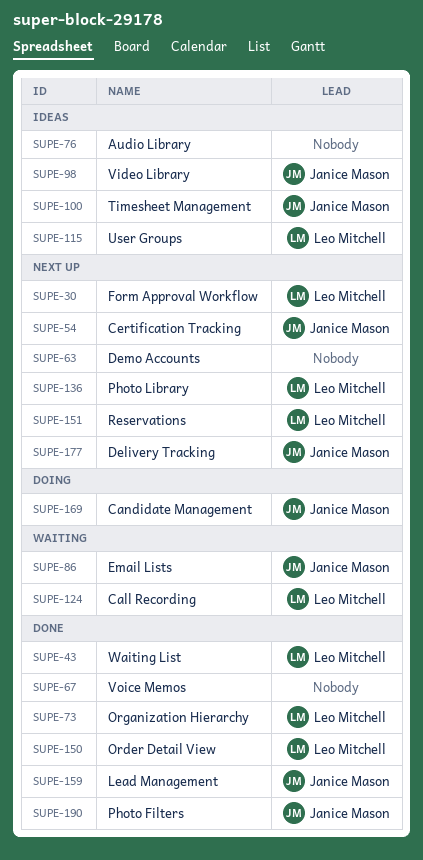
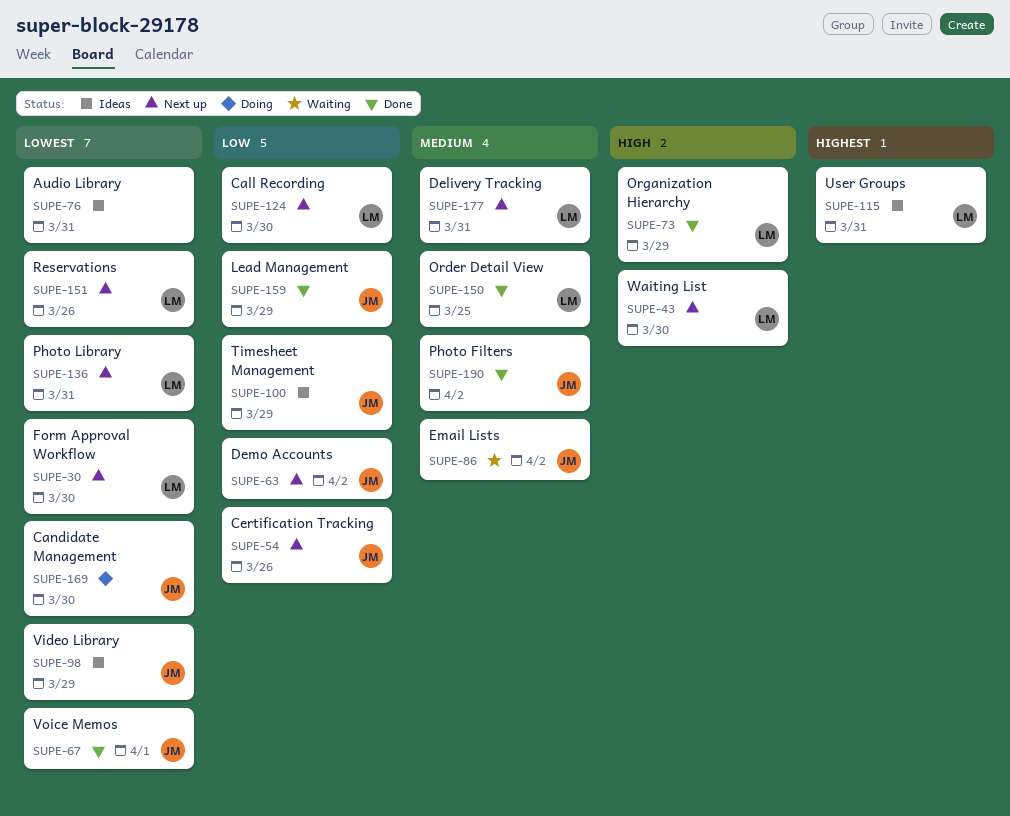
SUPE-43, status: Done -> Next up
SUPE-63, owner: none -> Janice Mason
SUPE-67, owner: none -> Janice Mason
SUPE-124, status: Waiting -> Next up
SUPE-177, owner: Janice Mason -> Leo Mitchell

